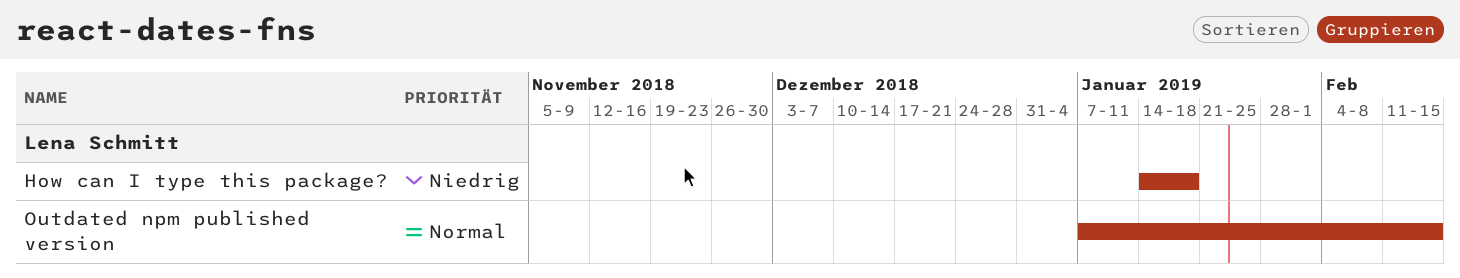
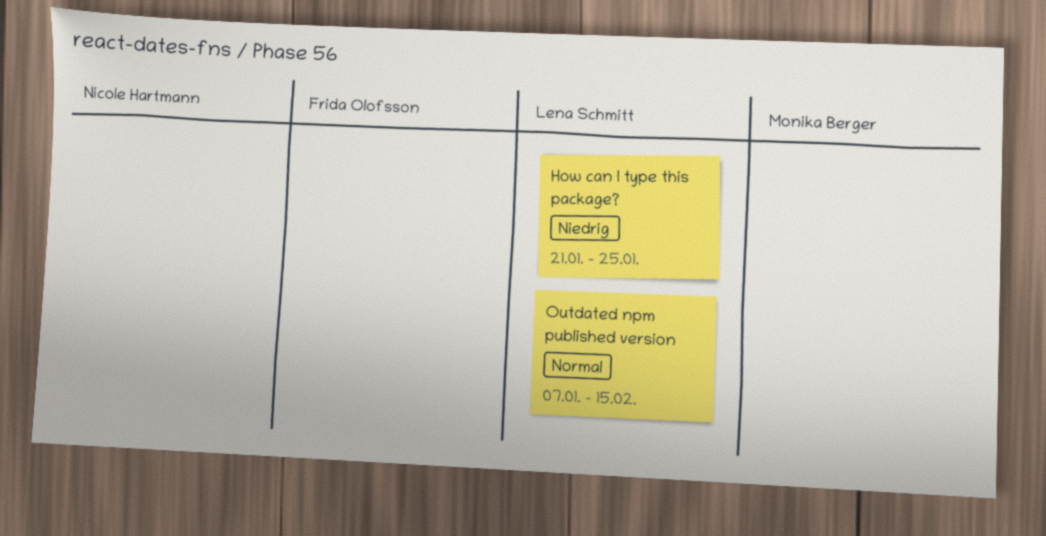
How can I type this package?, start: Jan 14 -> Jan 21
How can I type this package?, due: Jan 18 -> Jan 25

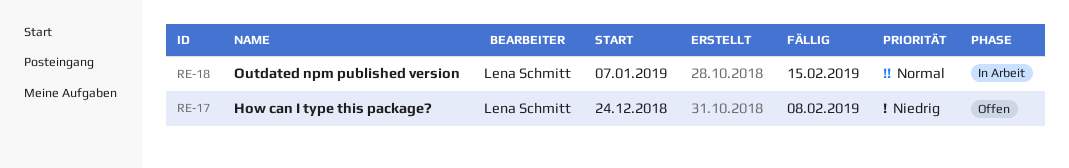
How can I type this package?, start: Jan 21 -> Dec 24
How can I type this package?, due: Jan 25 -> Feb 8

